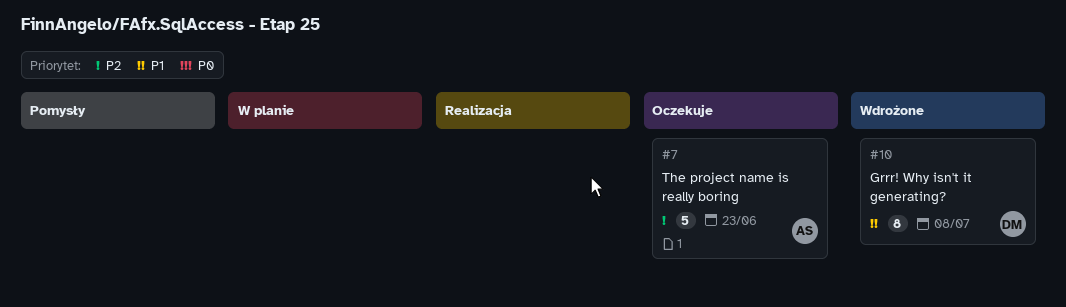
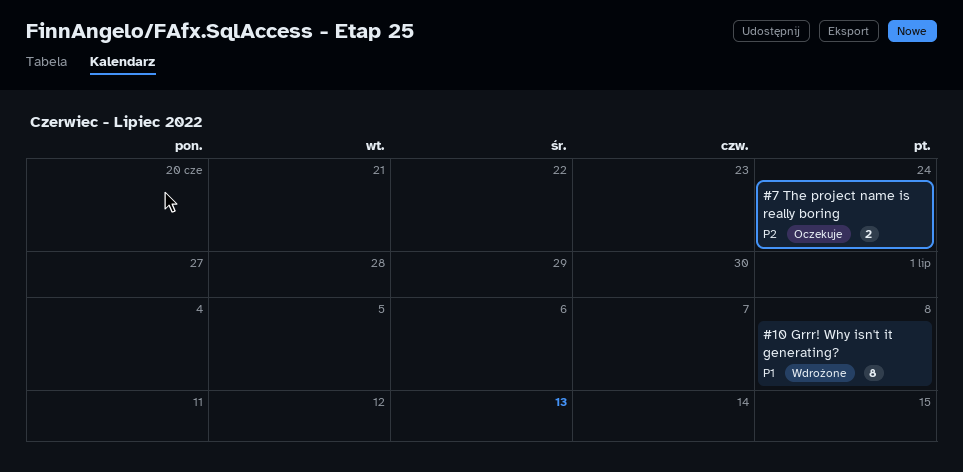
#7, estimate: 5 -> 2
#7, due: Jun 23 -> Jun 24

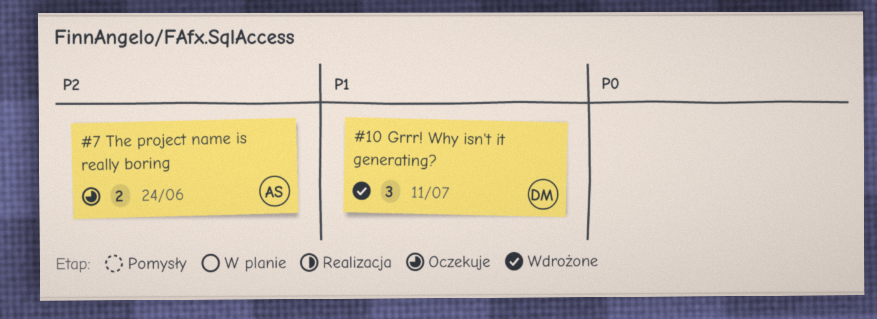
#10, estimate: 8 -> 3
#10, due: Jul 8 -> Jul 11

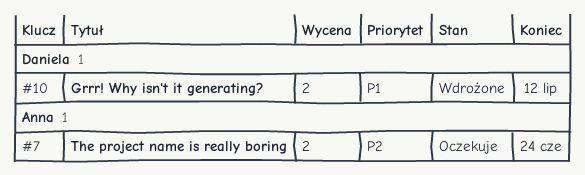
#10, estimate: 3 -> 2
#10, due: Jul 11 -> Jul 12

